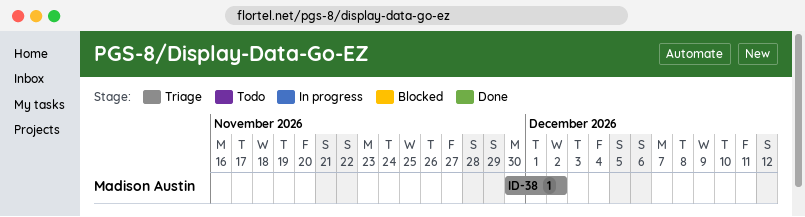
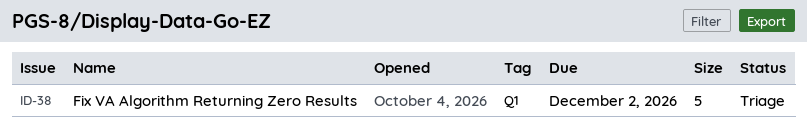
ID-38, estimate: 1 -> 5

